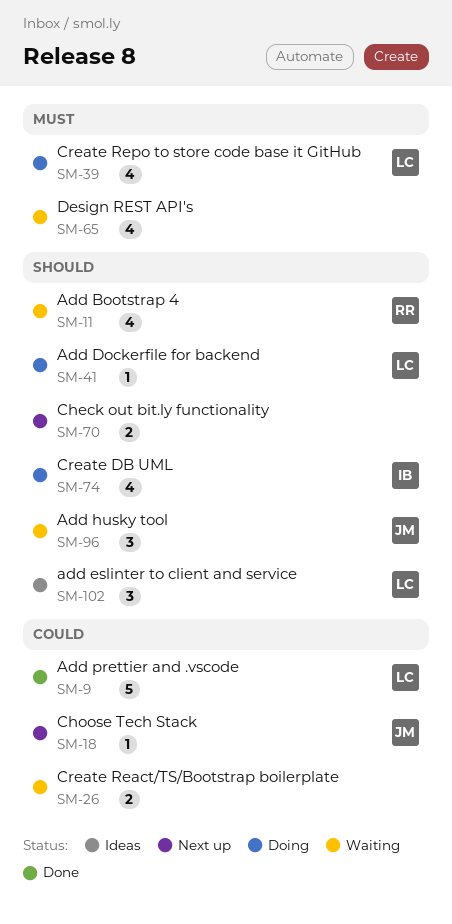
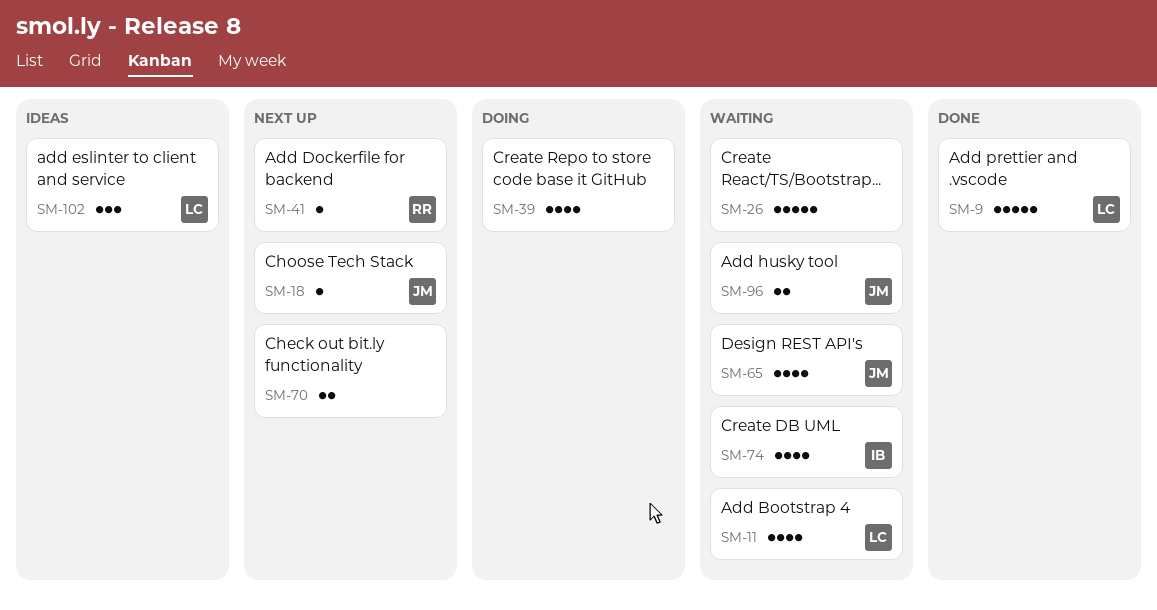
SM-11, owner: RR -> LC
SM-26, estimate: 2 -> 5
SM-39, owner: LC -> none
SM-41, status: Doing -> Next up
SM-41, owner: LC -> RR
SM-65, owner: none -> JM
SM-74, status: Doing -> Waiting
SM-96, estimate: 3 -> 2

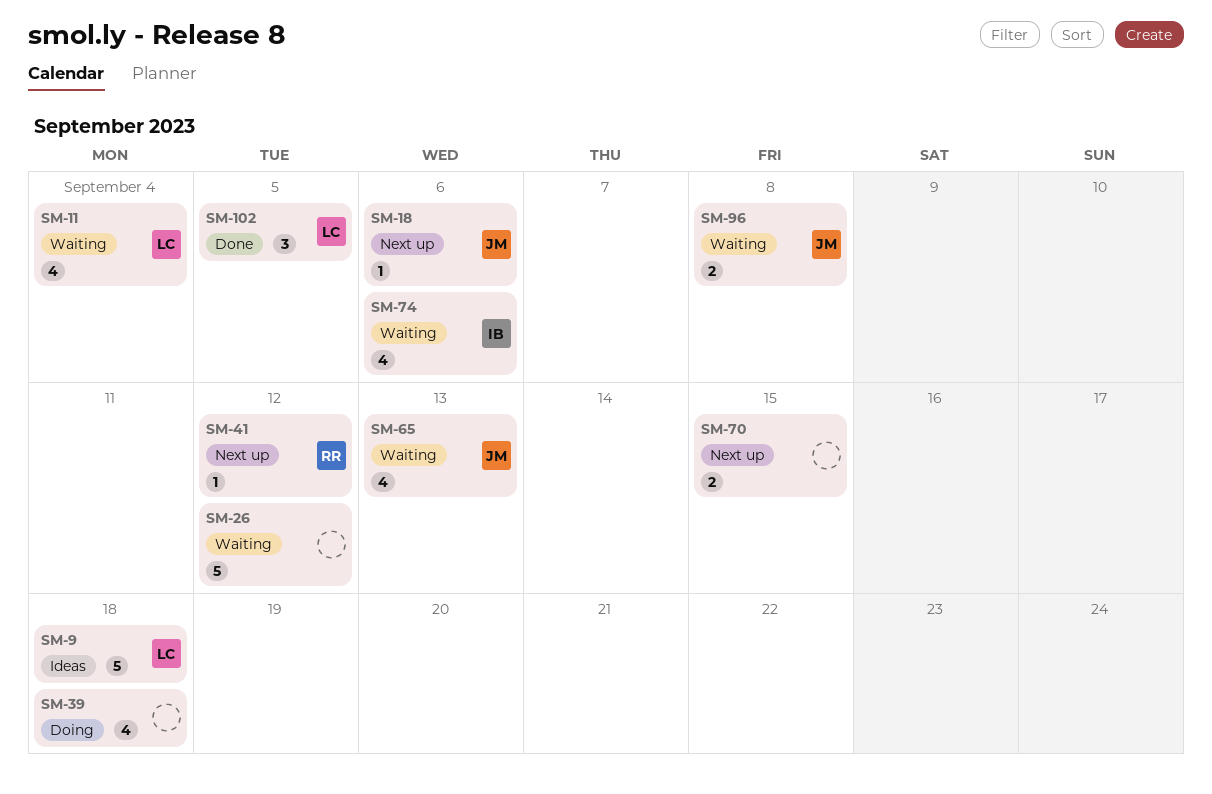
SM-9, status: Done -> Ideas
SM-102, status: Ideas -> Done

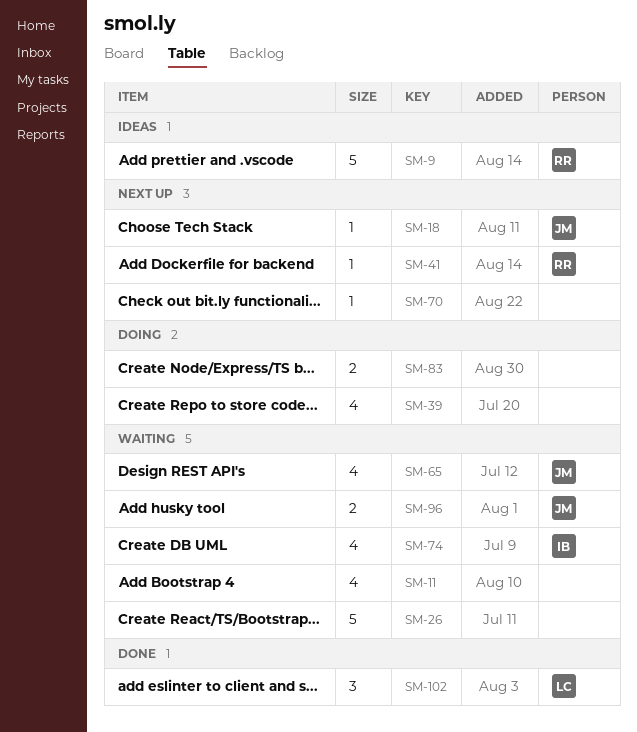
SM-9, owner: LC -> RR
SM-11, owner: LC -> none
SM-70, estimate: 2 -> 1
SM-83: none -> present

